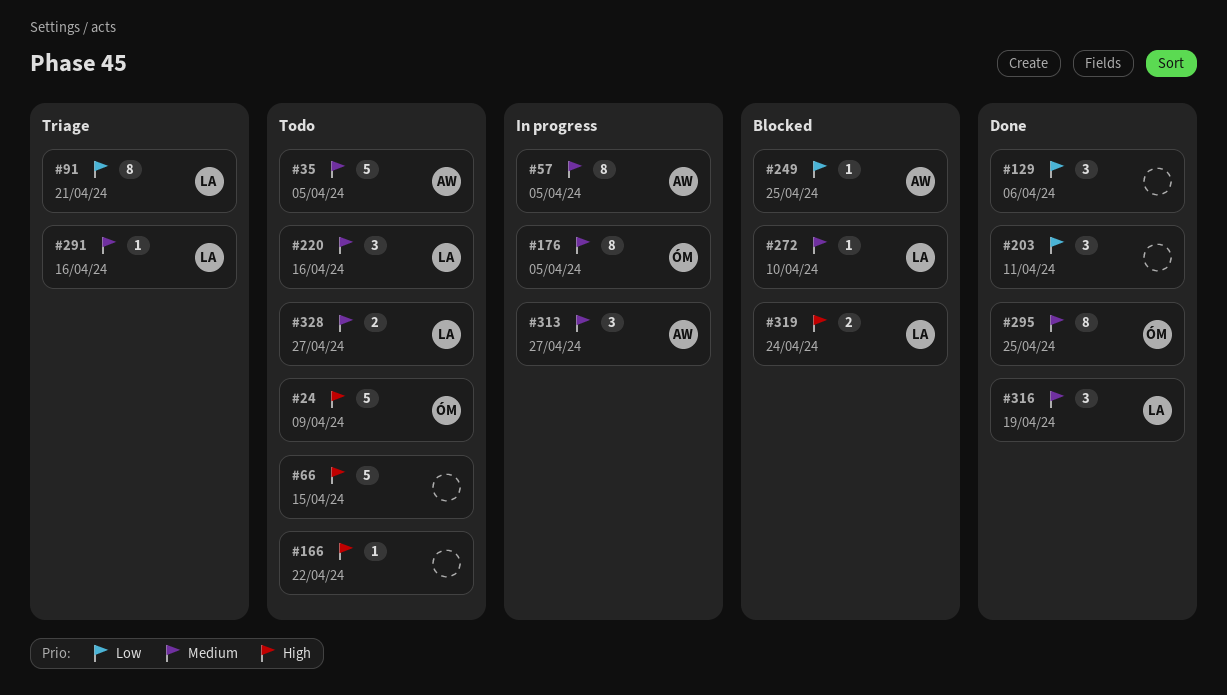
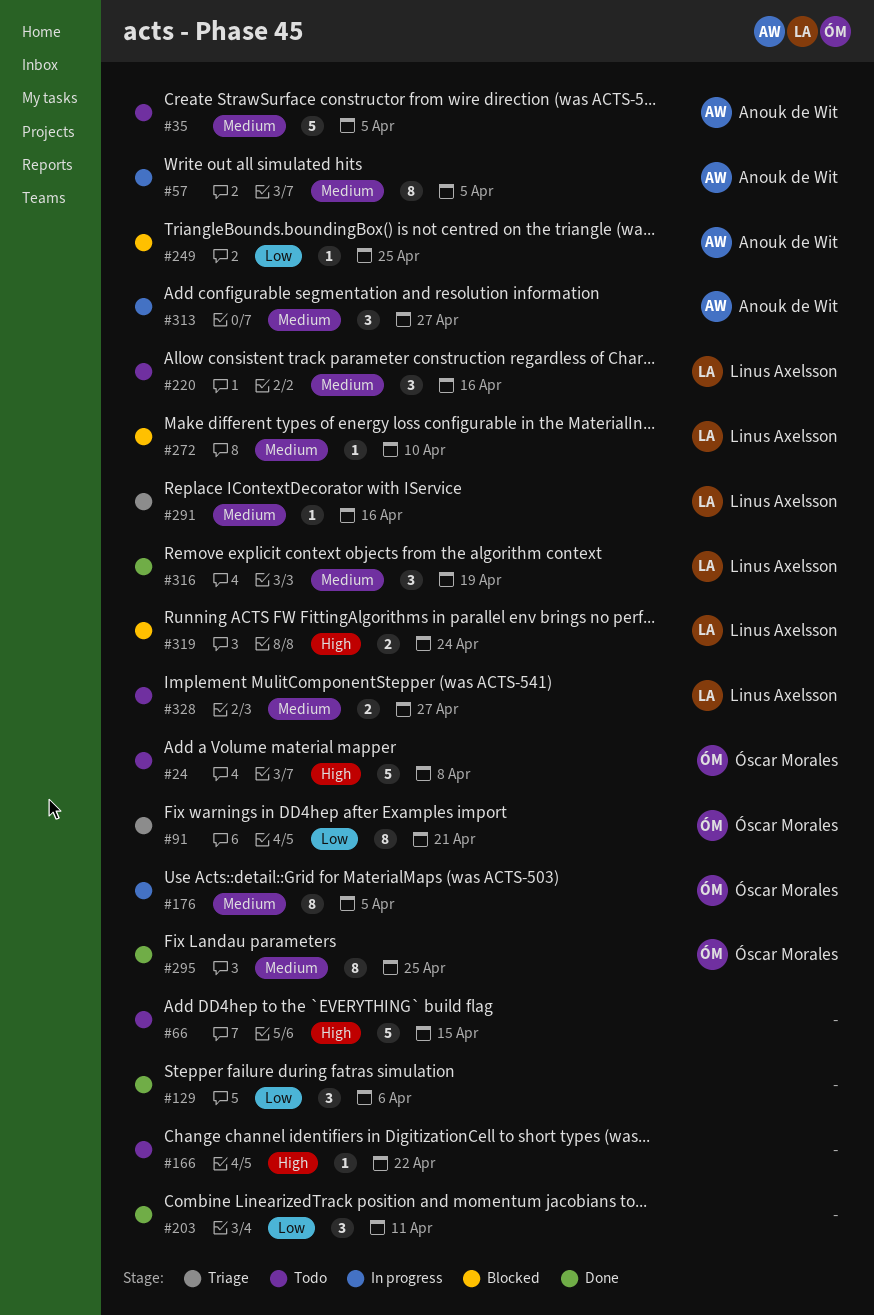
#24, due: Apr 9 -> Apr 8
#91, owner: Linus Axelsson -> Óscar Morales

